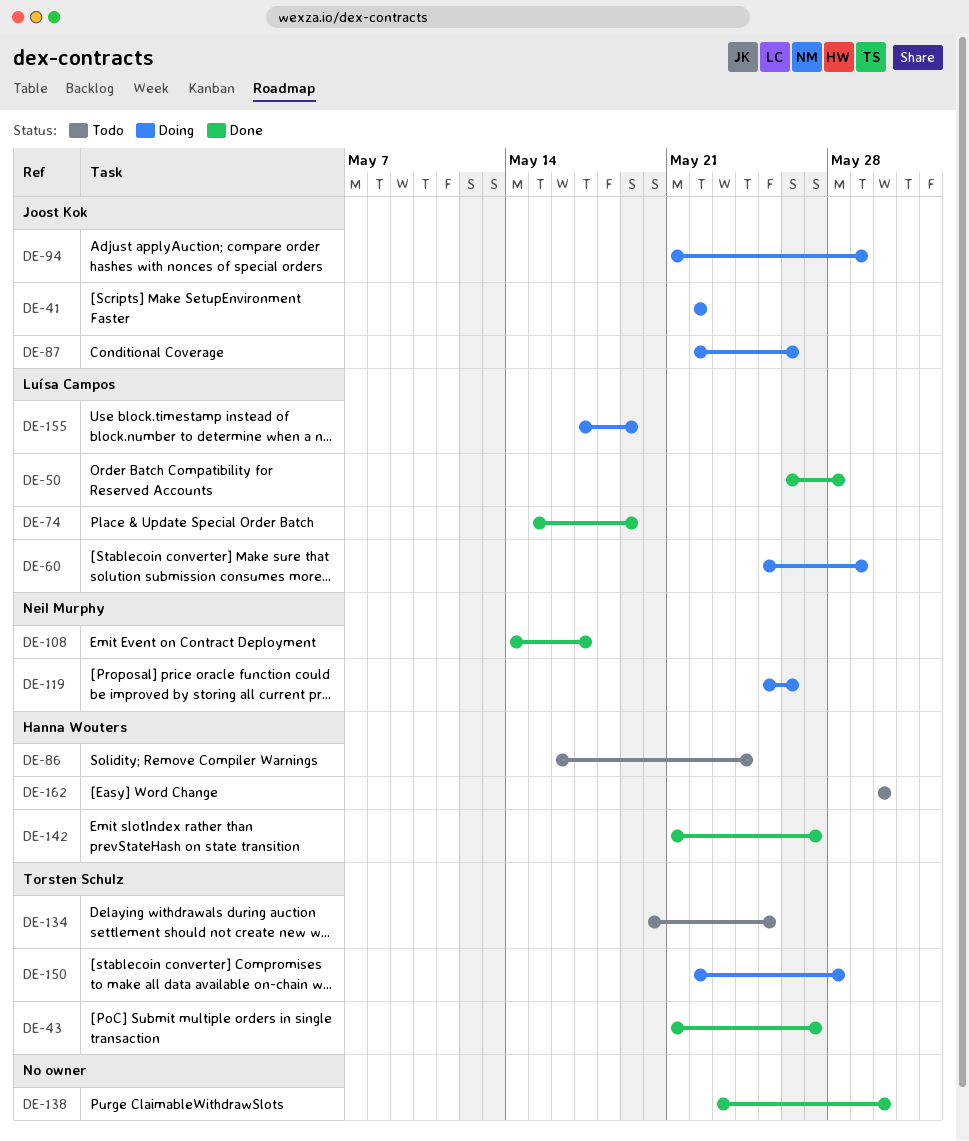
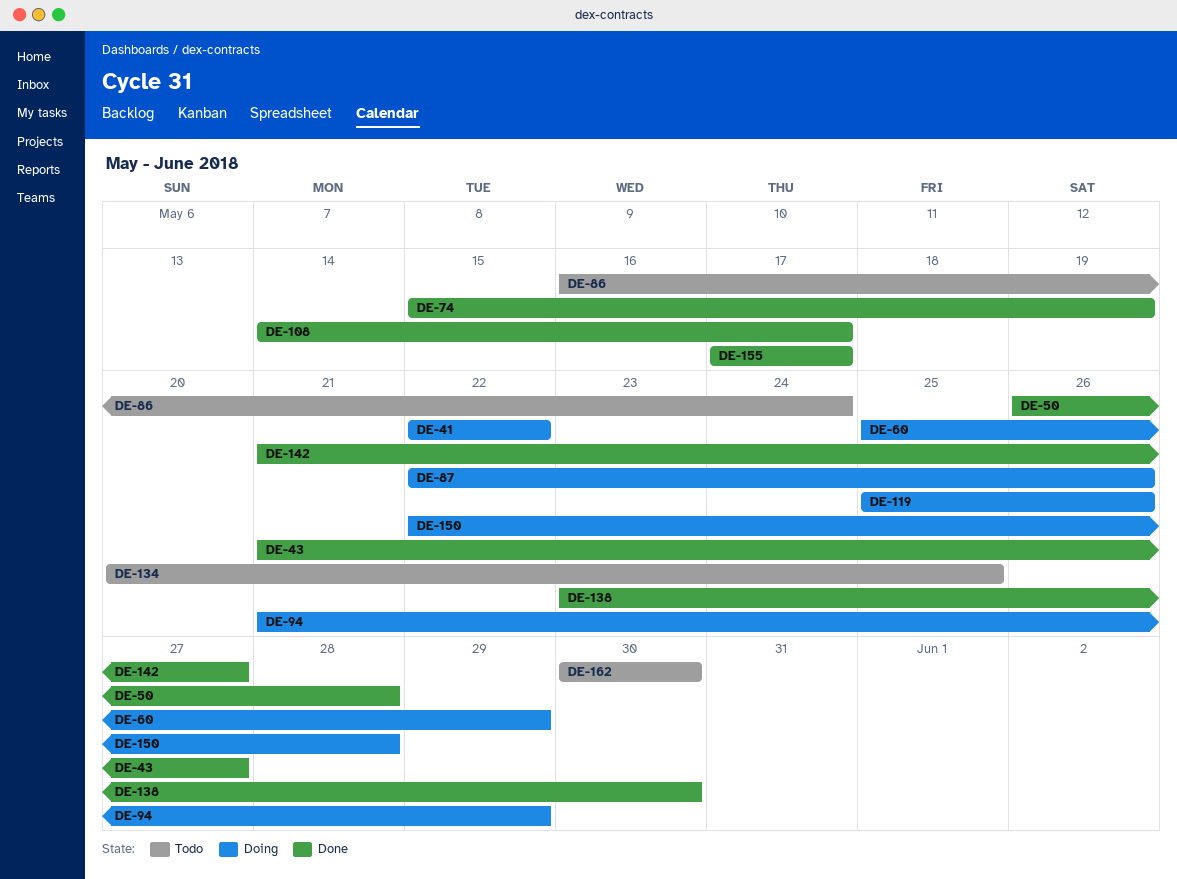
DE-155, status: Doing -> Done
DE-155, due: May 19 -> May 17

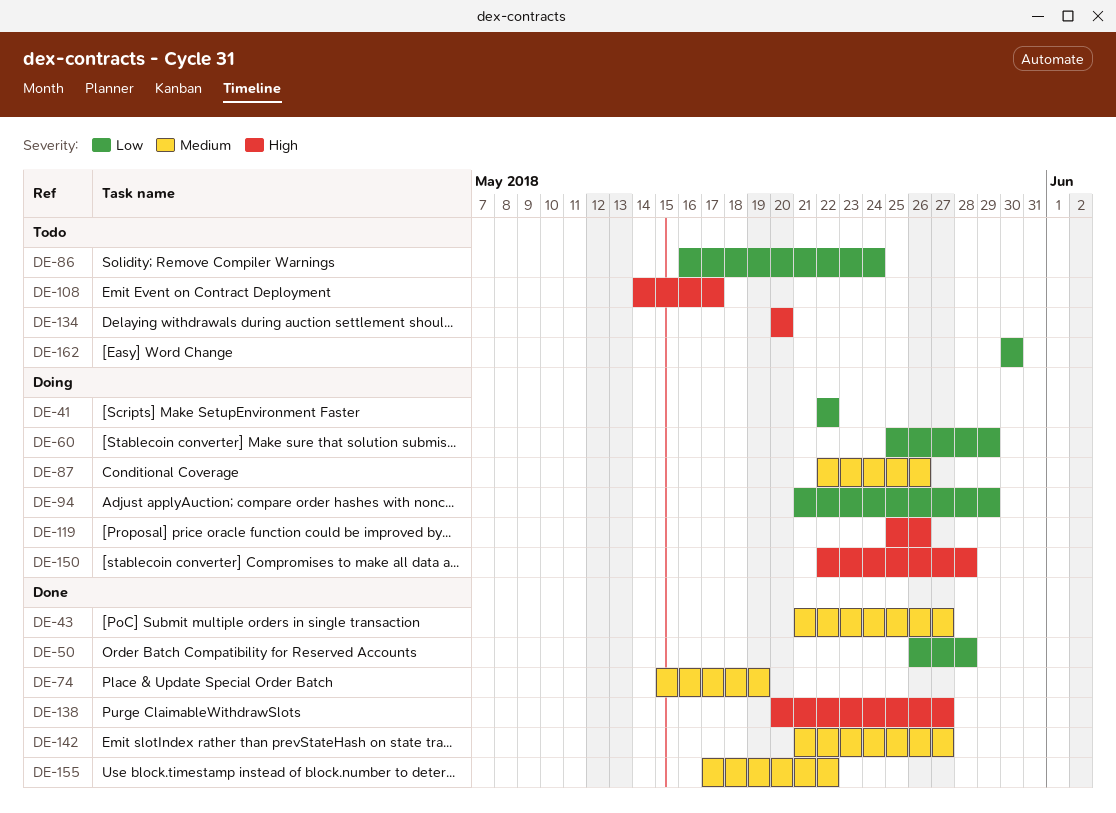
DE-108, status: Done -> Todo
DE-134, due: May 25 -> May 20
DE-138, start: May 23 -> May 20
DE-138, due: May 30 -> May 27
DE-155, due: May 17 -> May 22

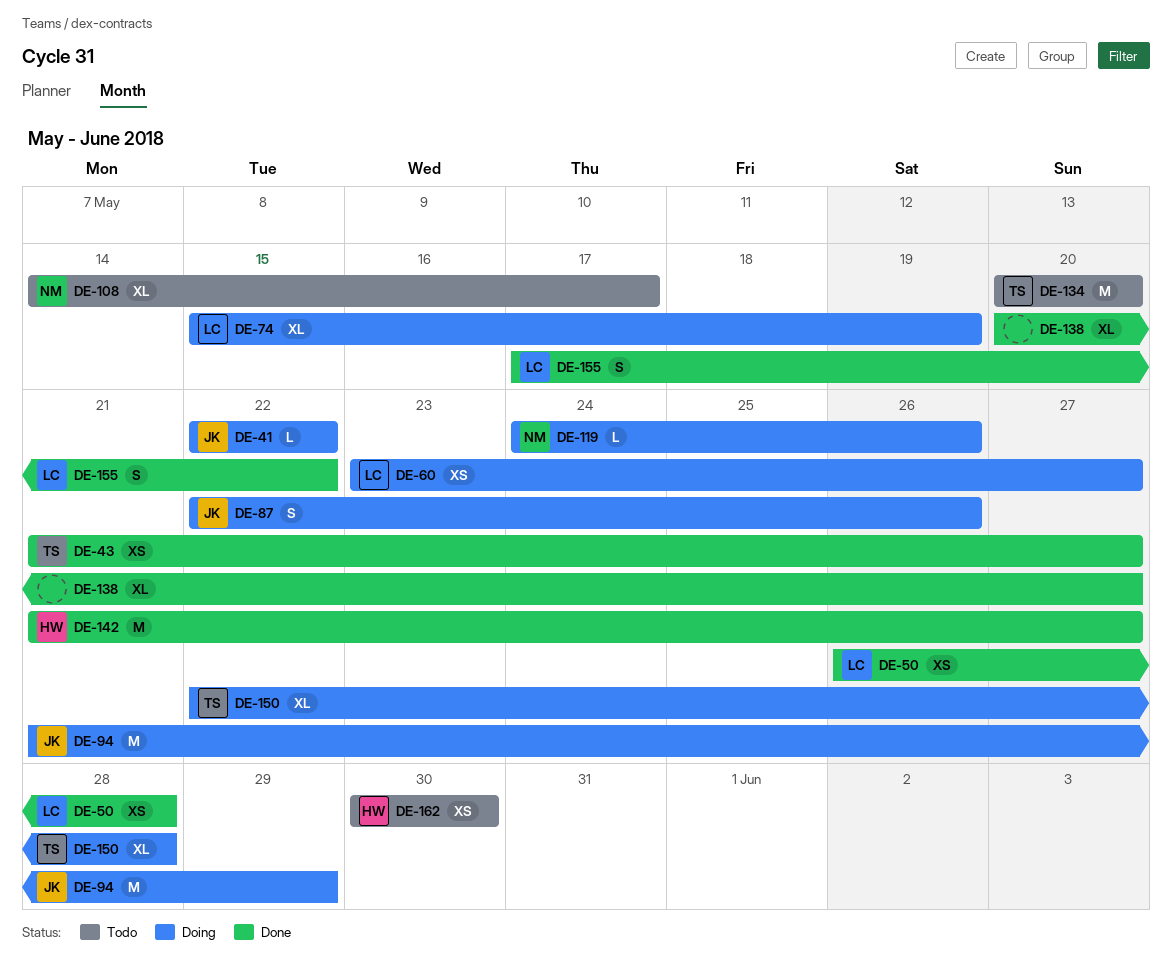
DE-60, start: May 25 -> May 23
DE-60, due: May 29 -> May 27
DE-74, status: Done -> Doing
DE-86: present -> none
DE-119, start: May 25 -> May 24

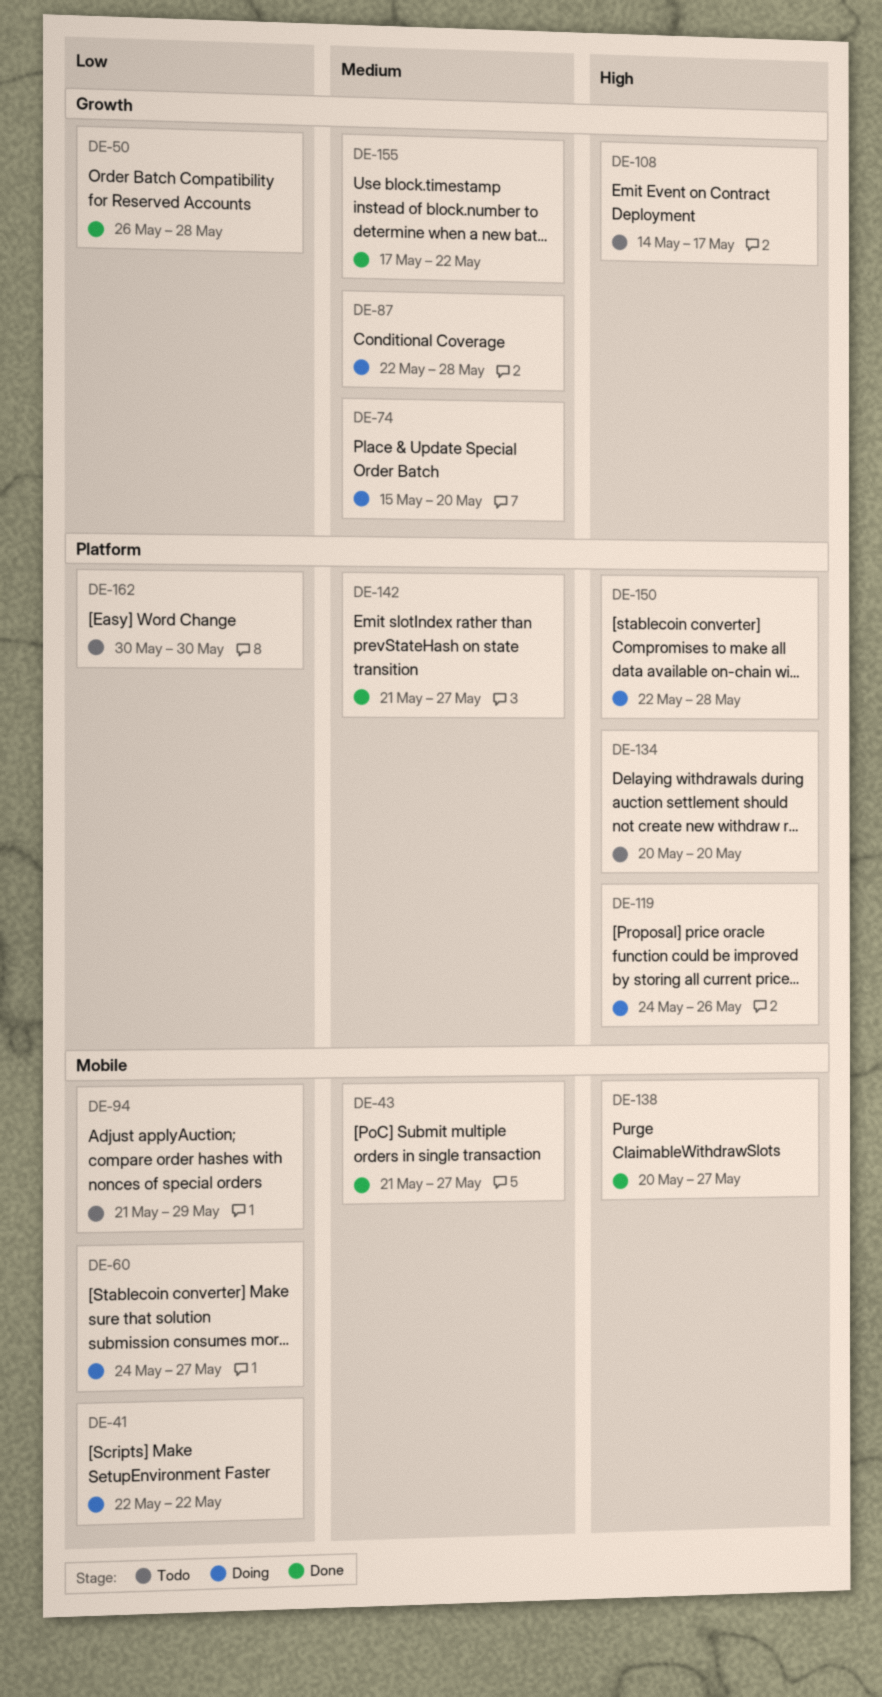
DE-60, start: May 23 -> May 24
DE-74, due: May 19 -> May 20
DE-87, due: May 26 -> May 28
DE-94, status: Doing -> Todo

